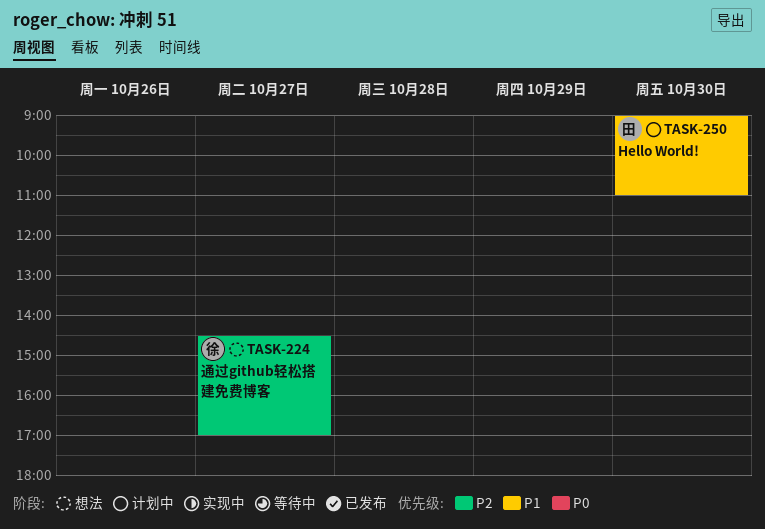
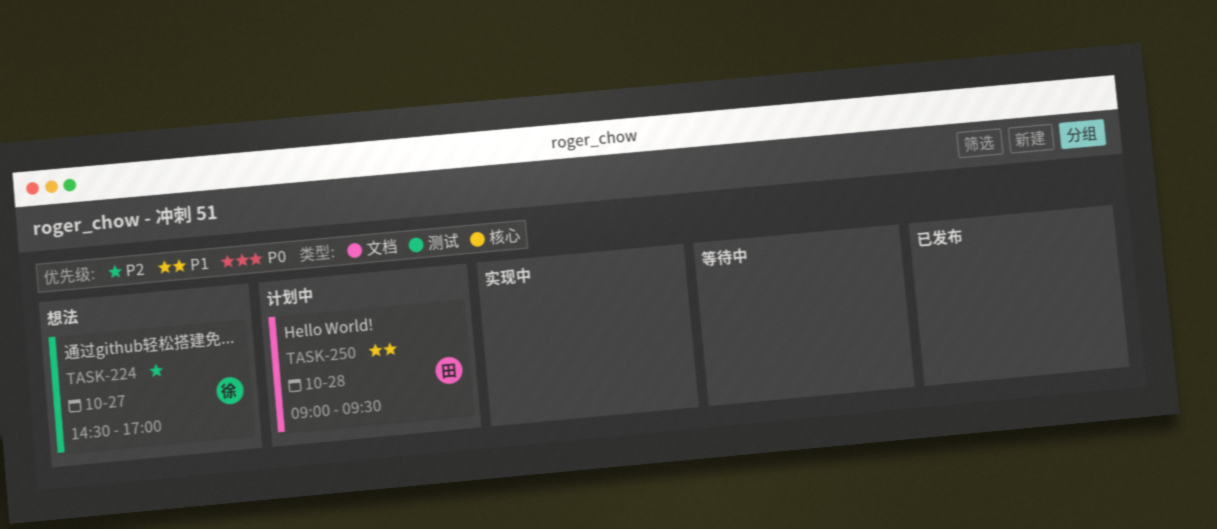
TASK-250, day: Oct 30 -> Oct 28
TASK-250, ends: 11:00 -> 09:30

